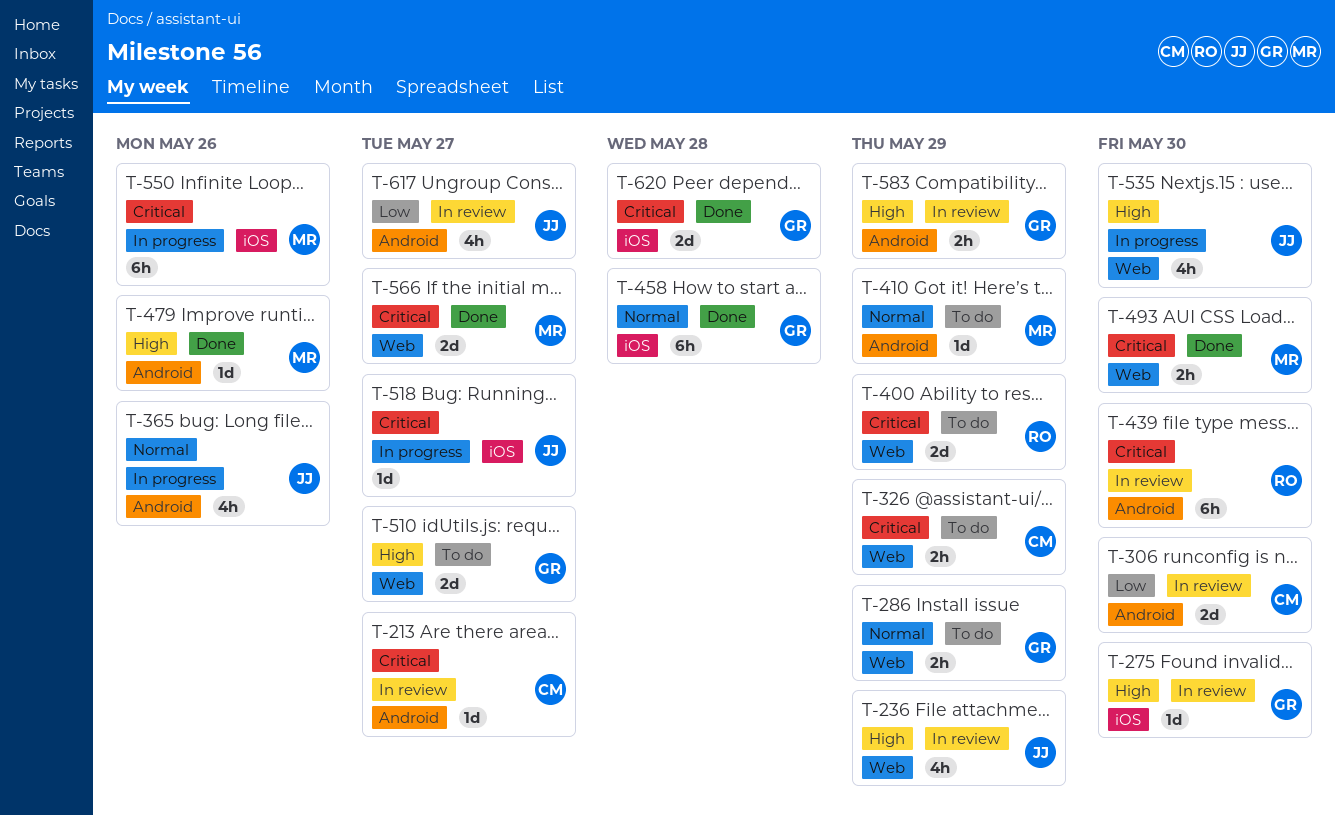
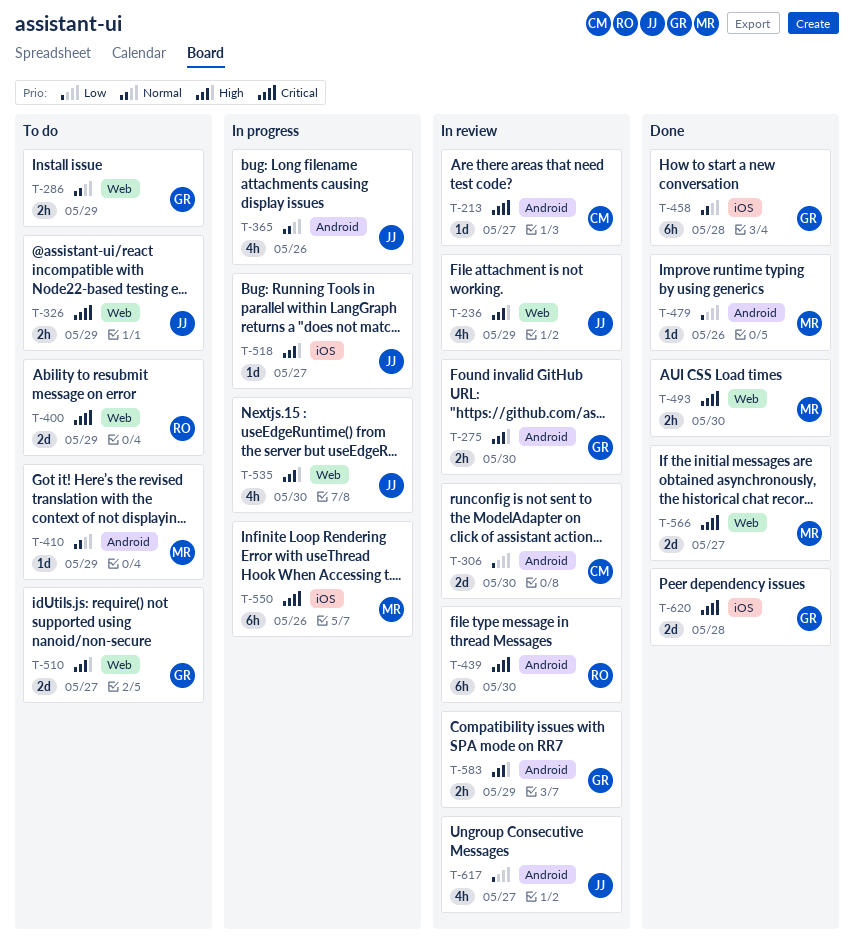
T-275, label: iOS -> Android
T-275, estimate: 1d -> 2h
T-326, owner: CM -> JJ
T-479, priority: High -> Low
T-518, priority: Critical -> High

